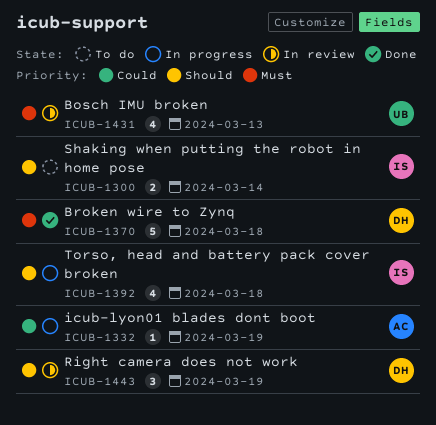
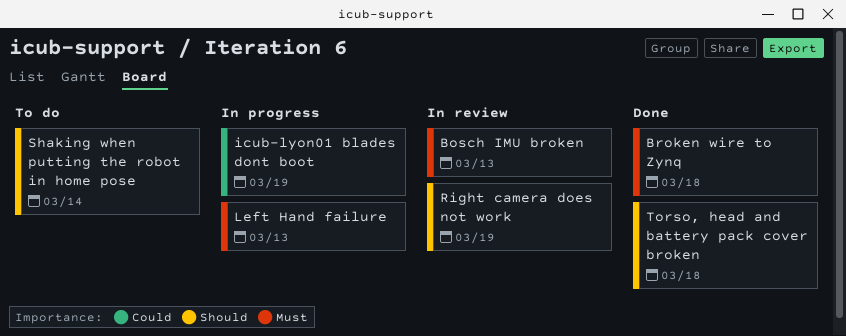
Left Hand failure: none -> present
Torso, head and battery pack cover broken, status: In progress -> Done

